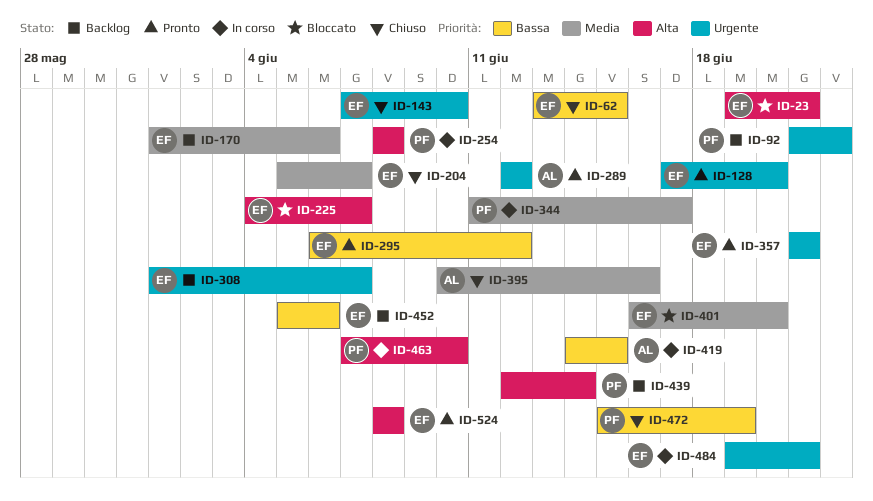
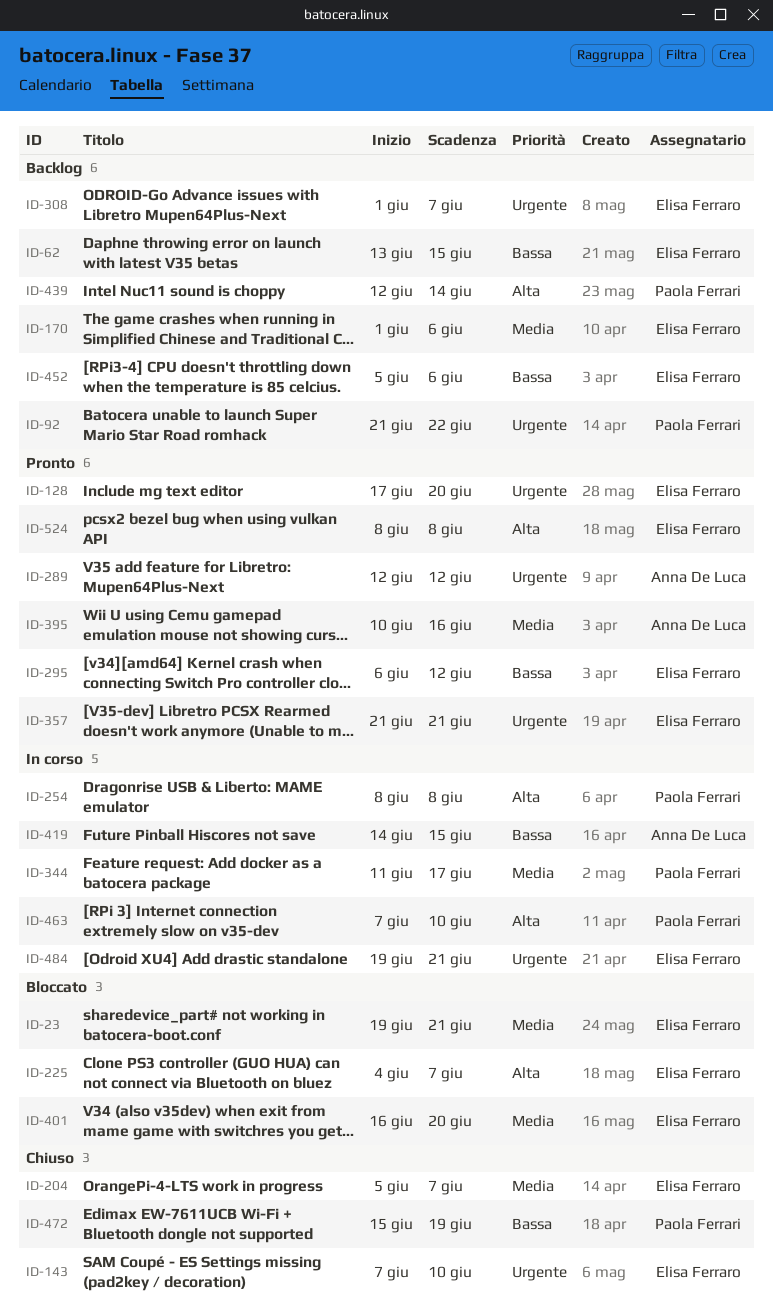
ID-23, priority: Alta -> Media
ID-62, status: Chiuso -> Backlog
ID-395, status: Chiuso -> Pronto

